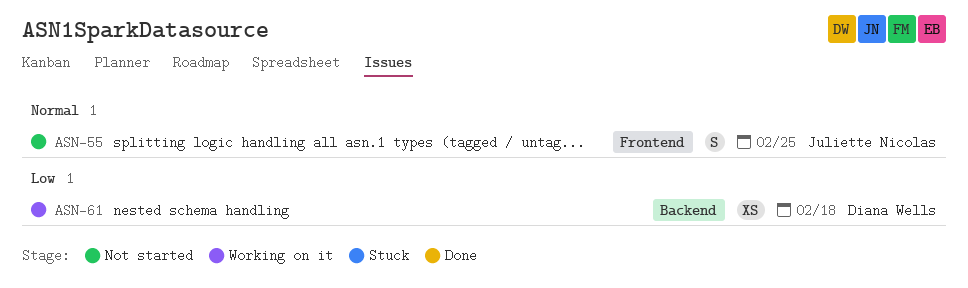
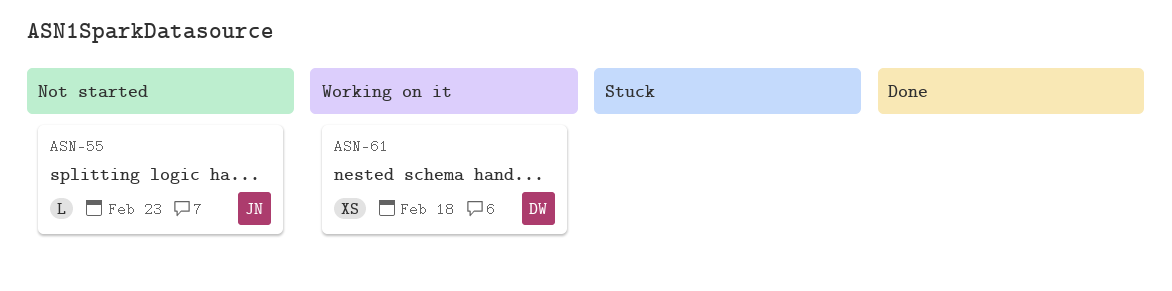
ASN-55, estimate: S -> L
ASN-55, due: Feb 25 -> Feb 23

